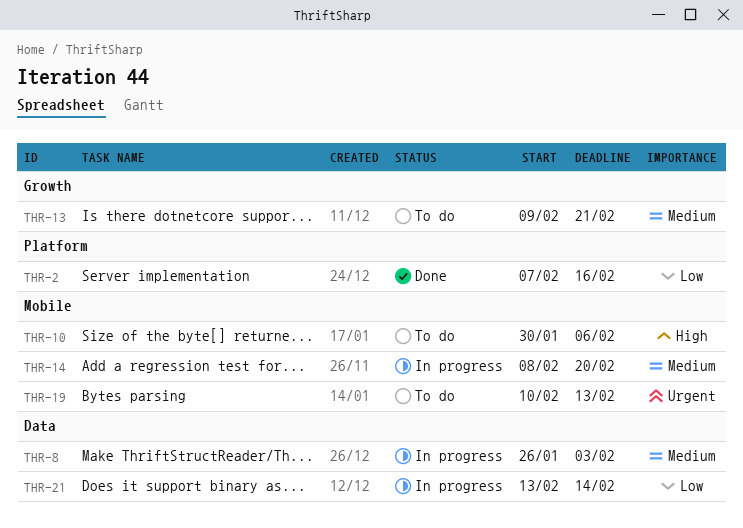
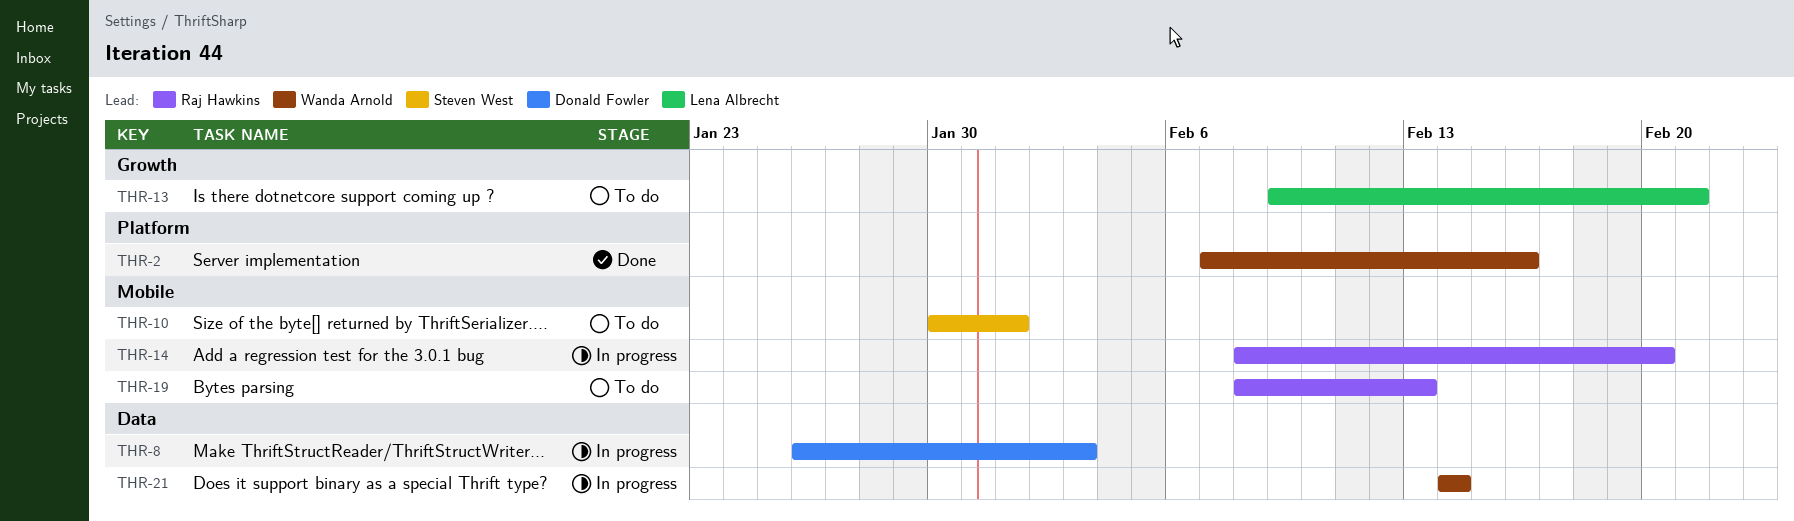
THR-10, due: Feb 6 -> Feb 1
THR-19, start: Feb 10 -> Feb 8
THR-21, start: Feb 13 -> Feb 14

